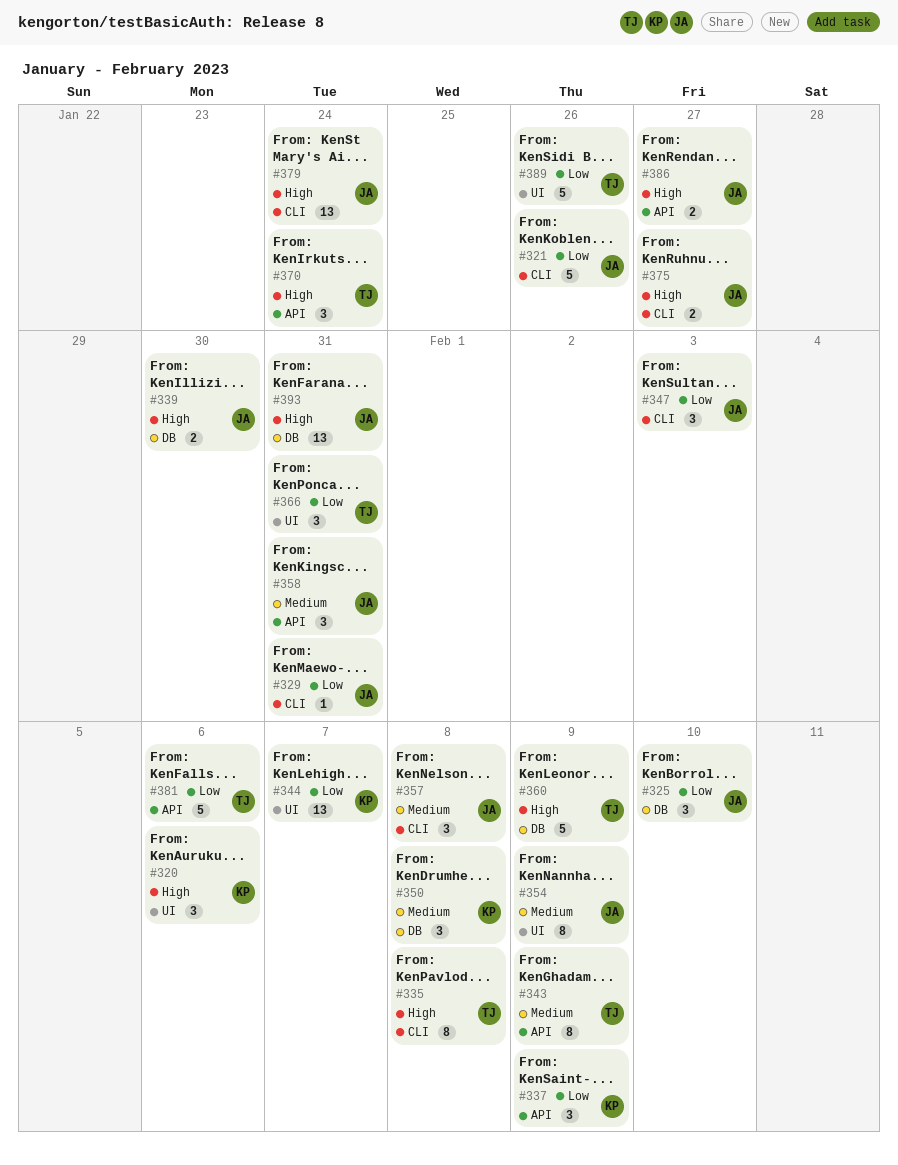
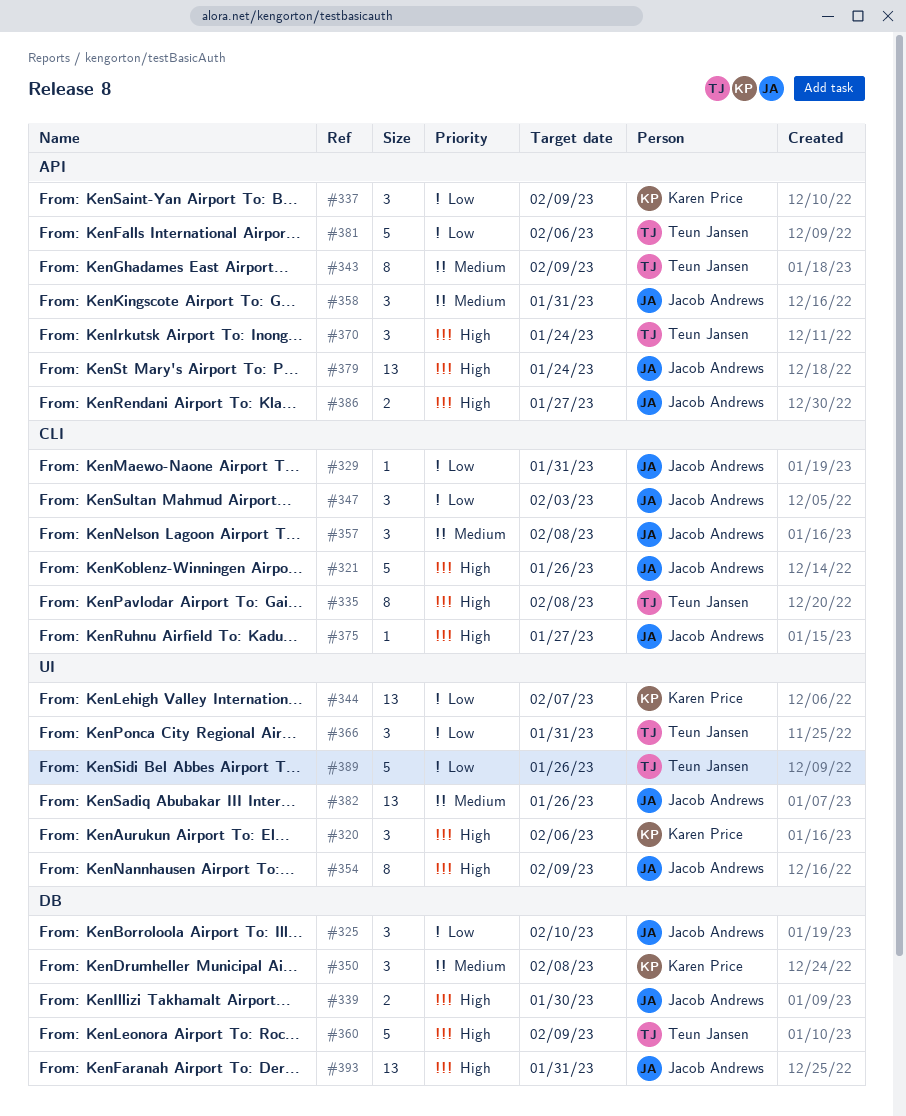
#321, priority: Low -> High
#354, priority: Medium -> High
#375, estimate: 2 -> 1
#379, label: CLI -> API
#382: none -> present

